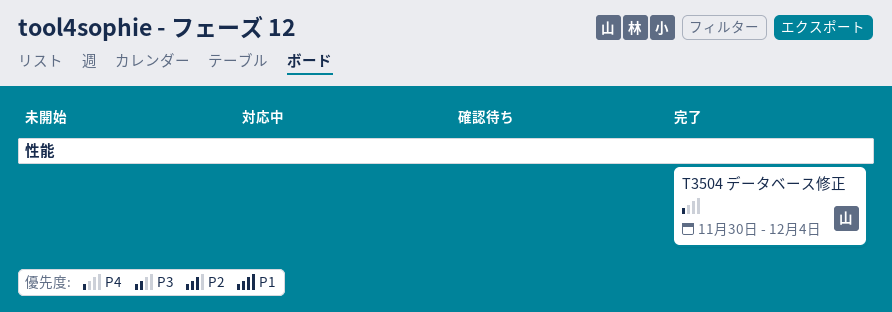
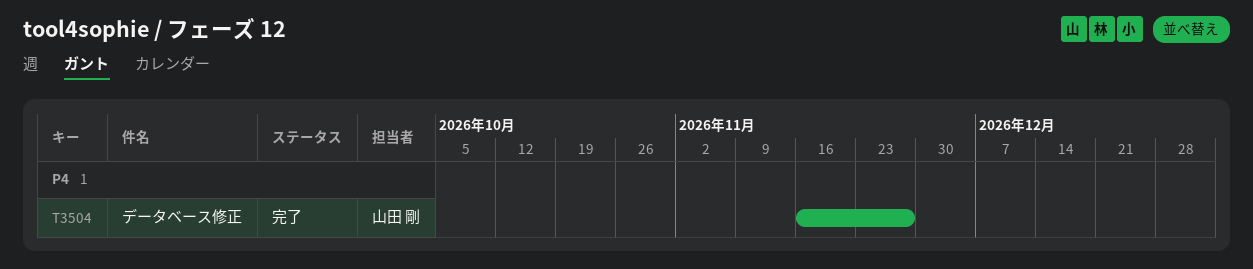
T3504, start: Nov 30 -> Nov 16
T3504, due: Dec 4 -> Nov 27

